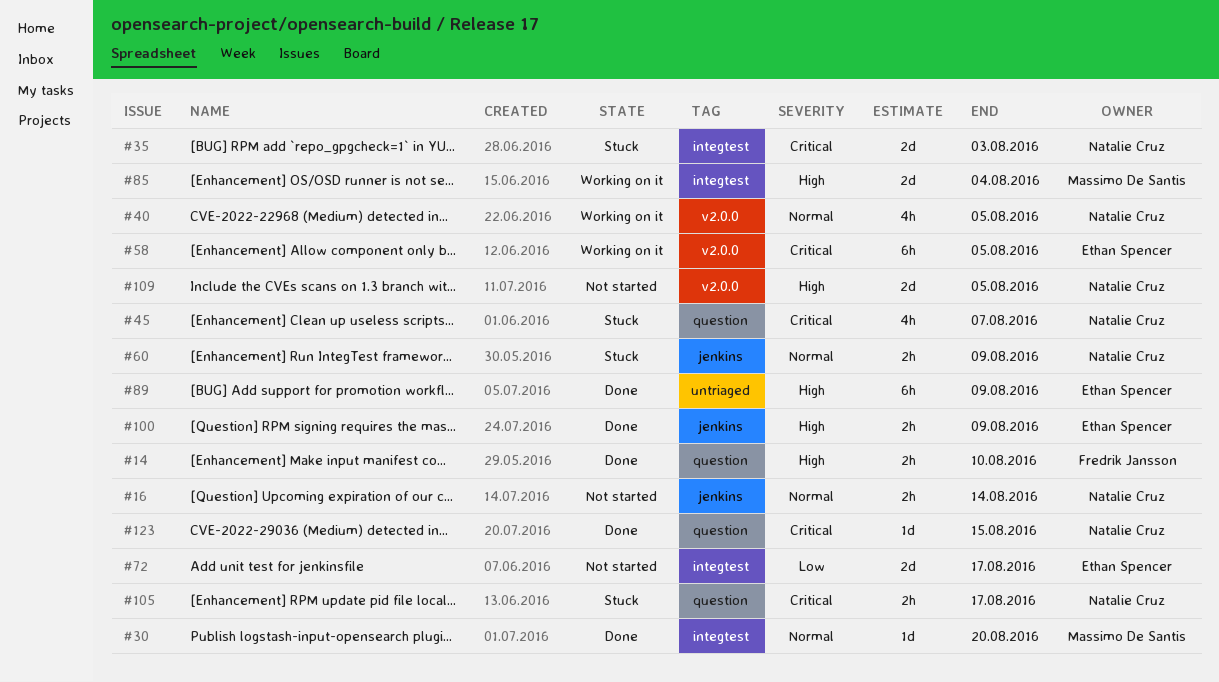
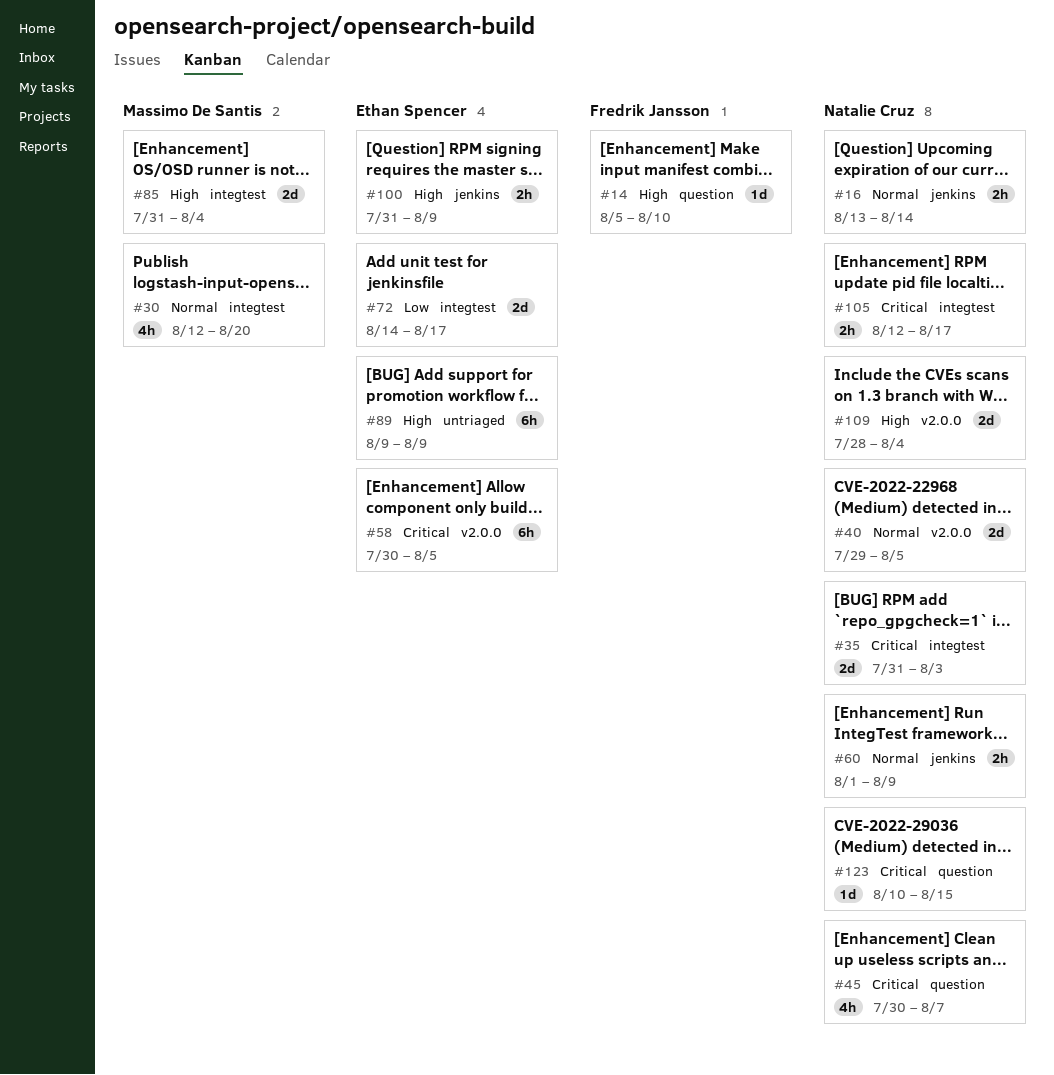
#14, estimate: 2h -> 1d
#30, estimate: 1d -> 4h
#40, estimate: 4h -> 2d
#105, label: question -> integtest
#109, due: Aug 5 -> Aug 4

